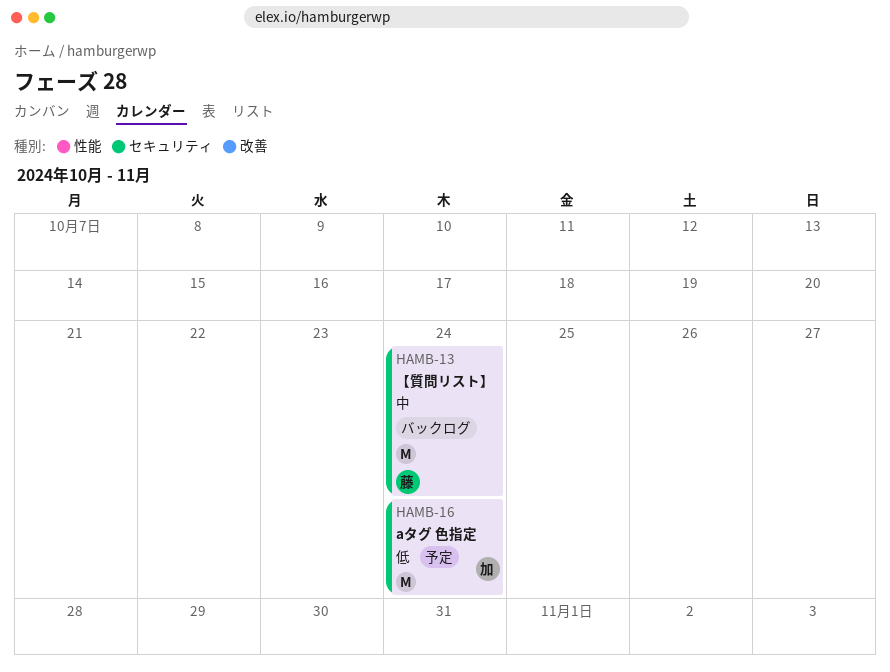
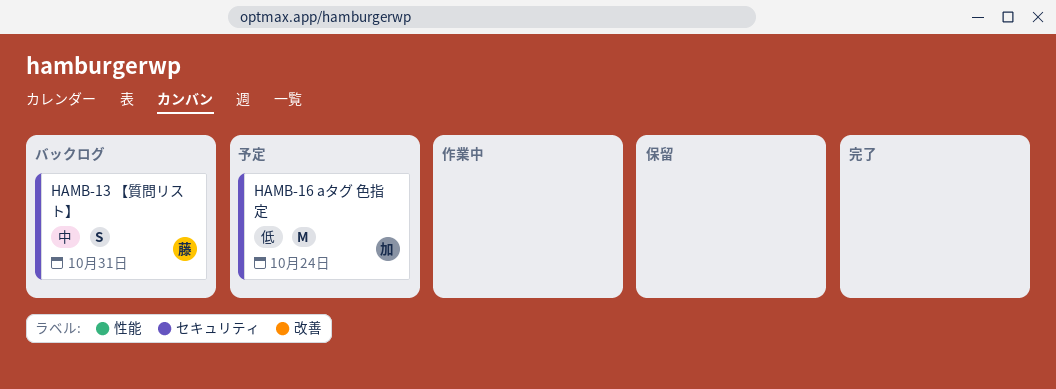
HAMB-13, estimate: M -> S
HAMB-13, due: Oct 24 -> Oct 31

